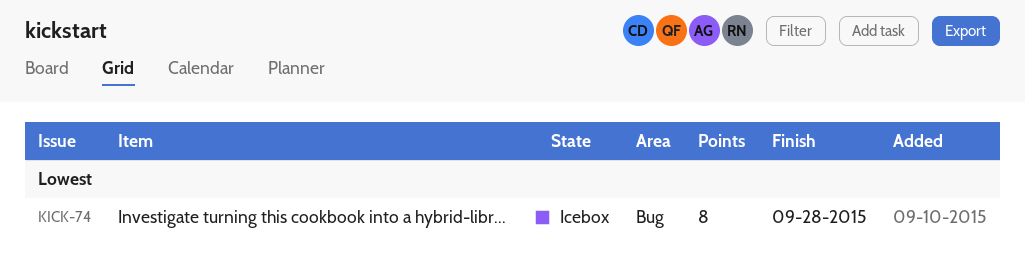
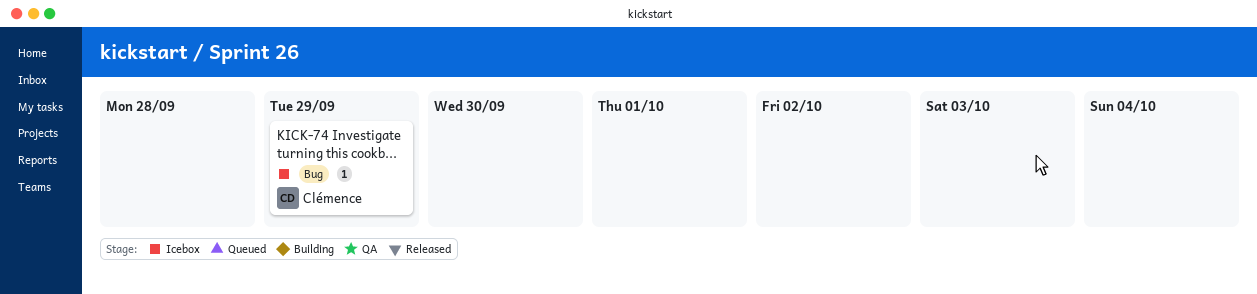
KICK-74, estimate: 8 -> 1
KICK-74, due: Sep 28 -> Sep 29

